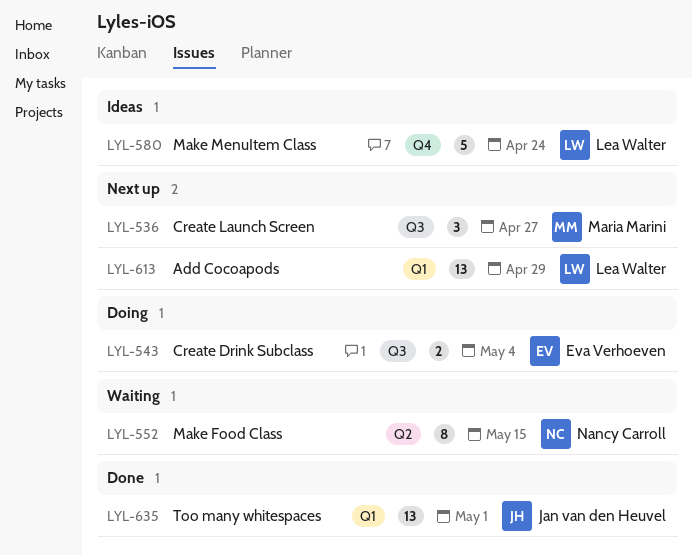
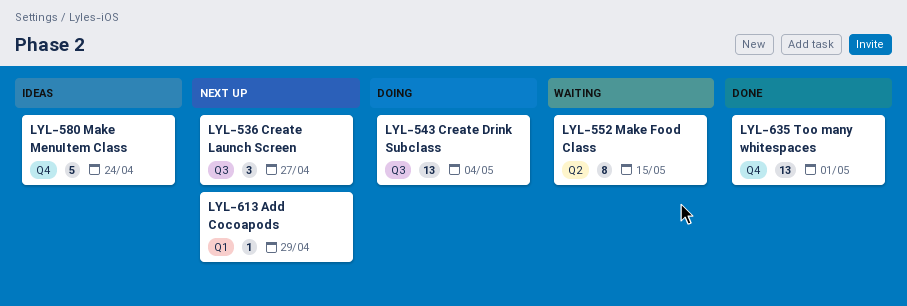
LYL-543, estimate: 2 -> 13
LYL-613, estimate: 13 -> 1
LYL-635, label: Q1 -> Q4

